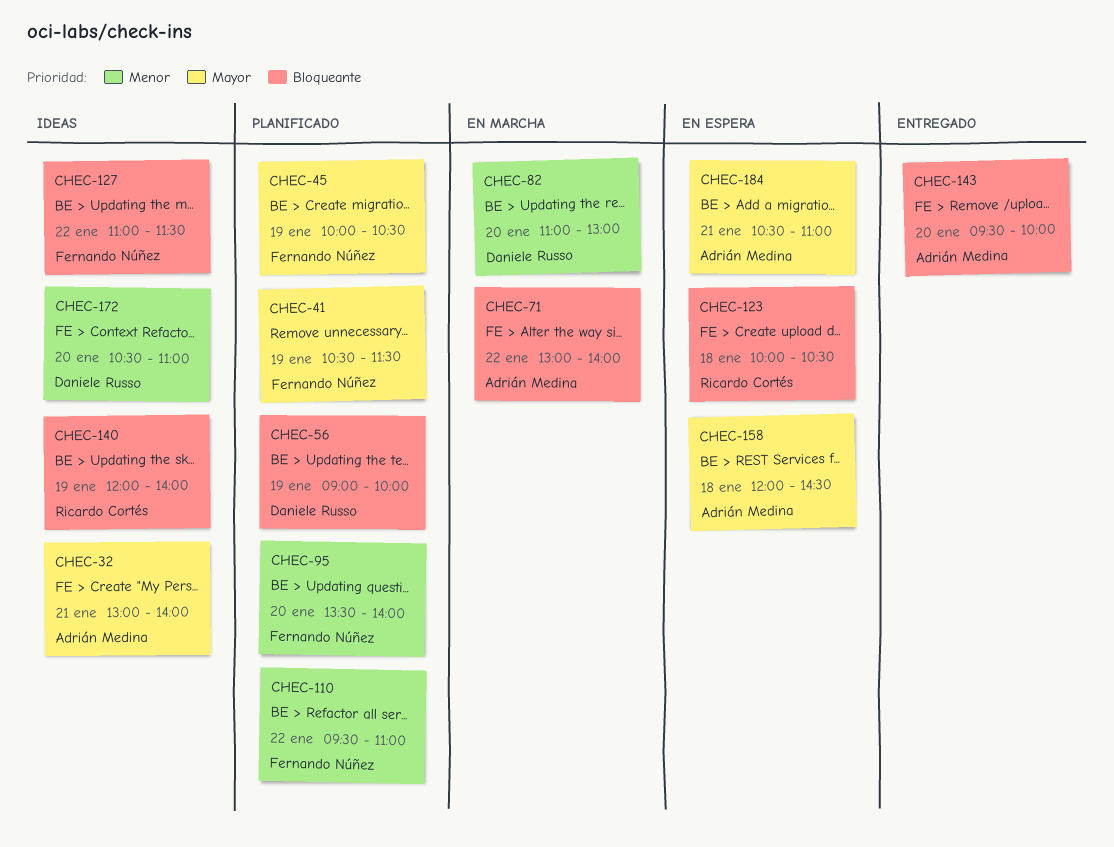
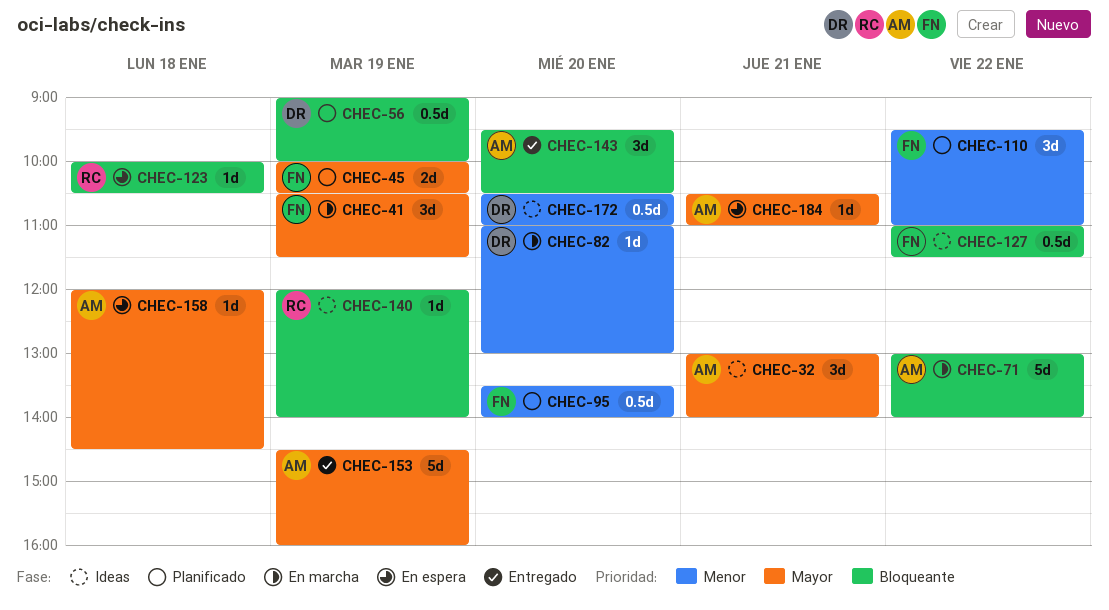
CHEC-41, status: Planificado -> En marcha
CHEC-143, ends: 10:00 -> 10:30
CHEC-153: none -> present

